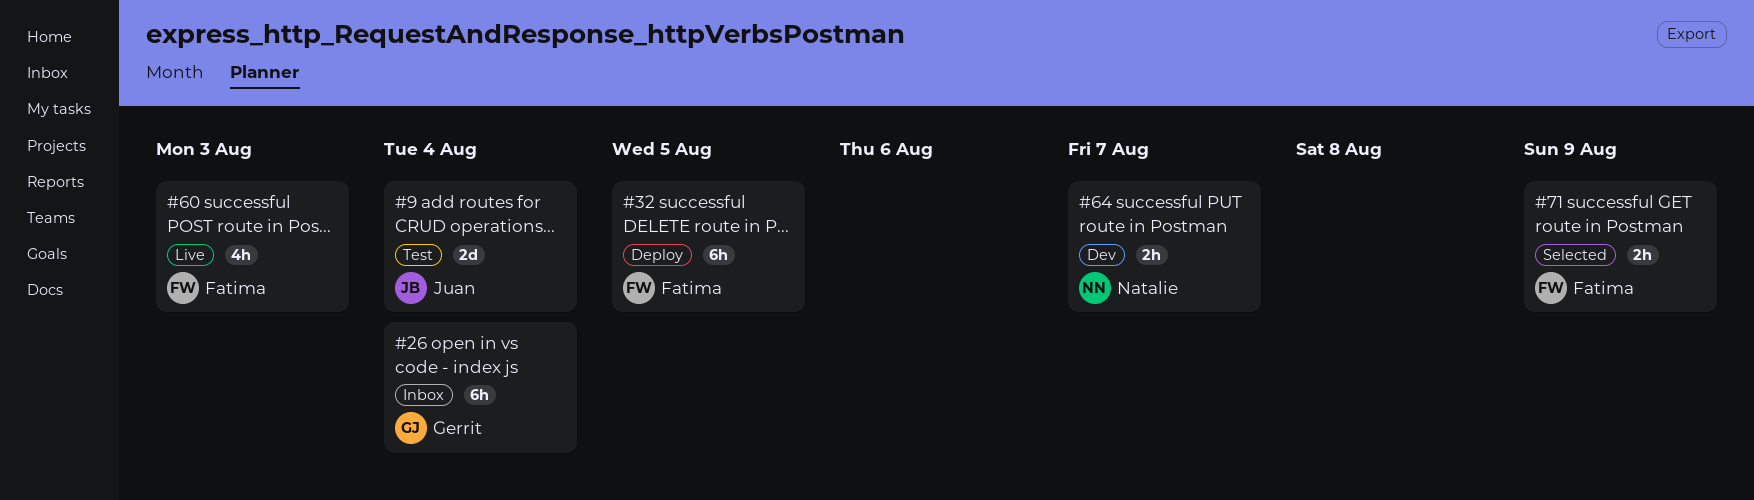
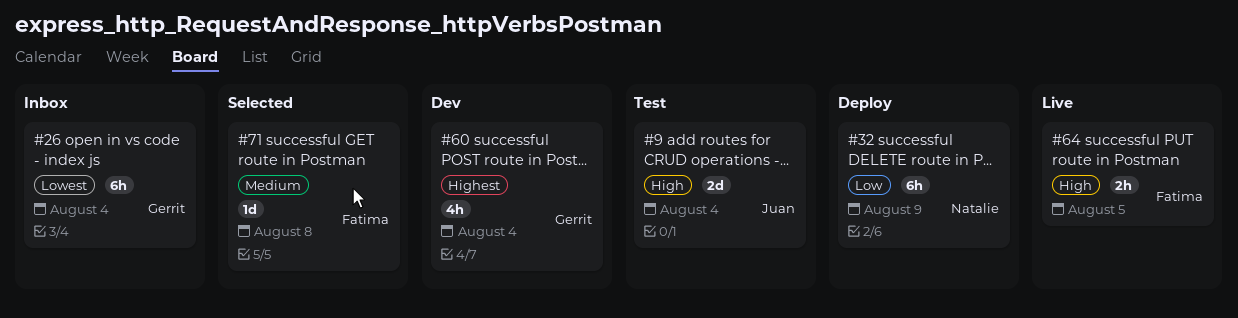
#32, owner: Fatima -> Natalie
#32, due: Aug 5 -> Aug 9
#60, status: Live -> Dev
#60, owner: Fatima -> Gerrit
#60, due: Aug 3 -> Aug 4
#64, status: Dev -> Live
#64, owner: Natalie -> Fatima
#64, due: Aug 7 -> Aug 5
#71, estimate: 2h -> 1d
#71, due: Aug 9 -> Aug 8

